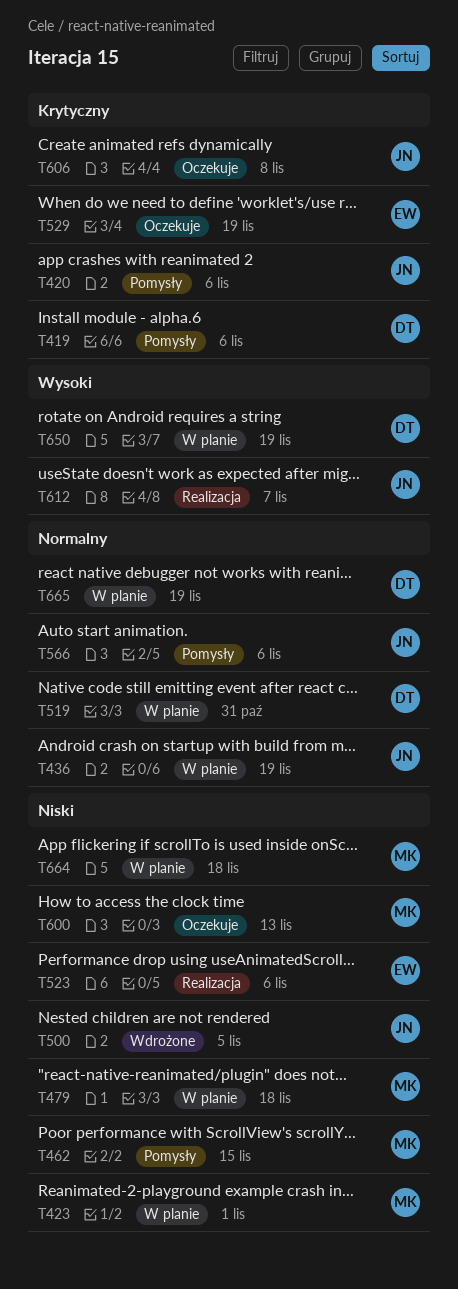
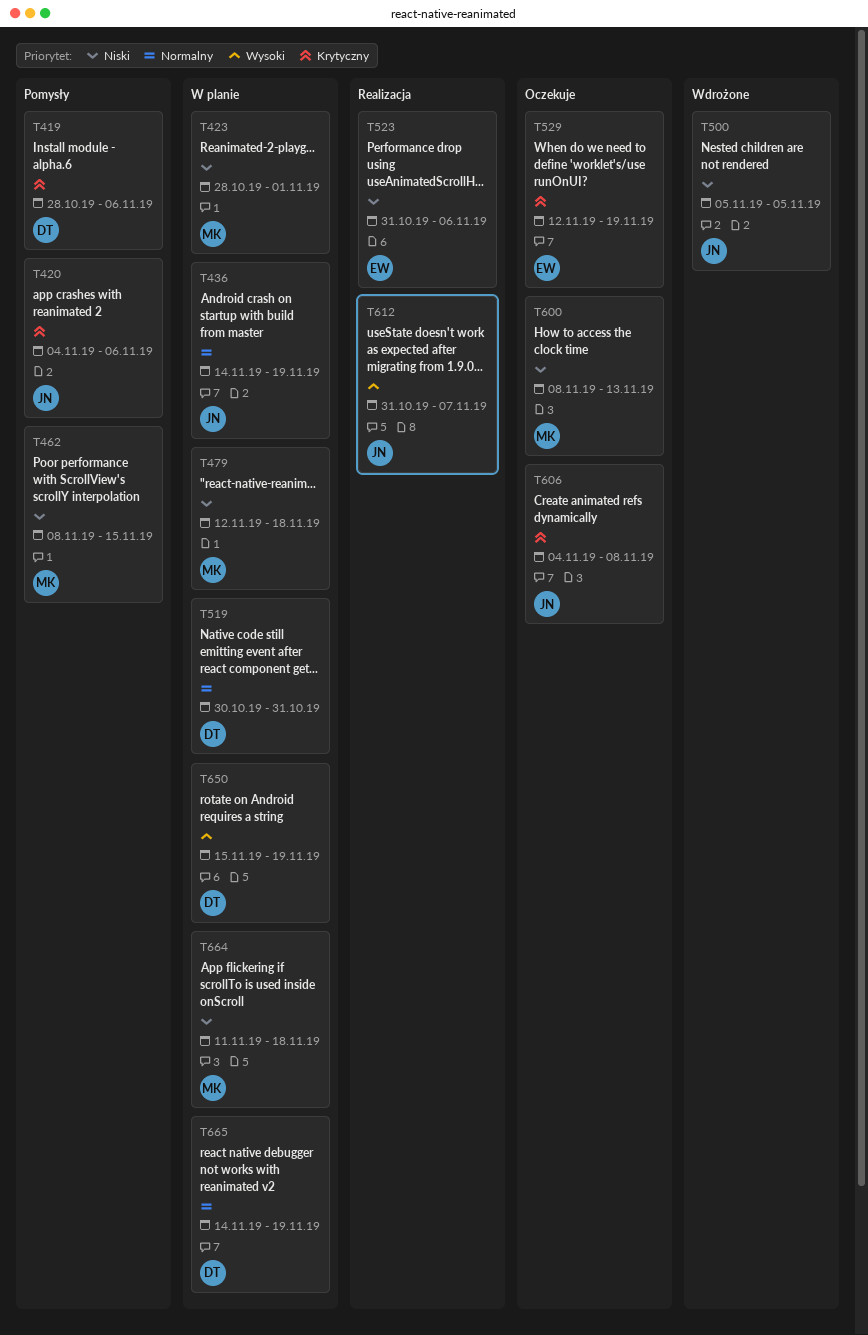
T566: present -> none

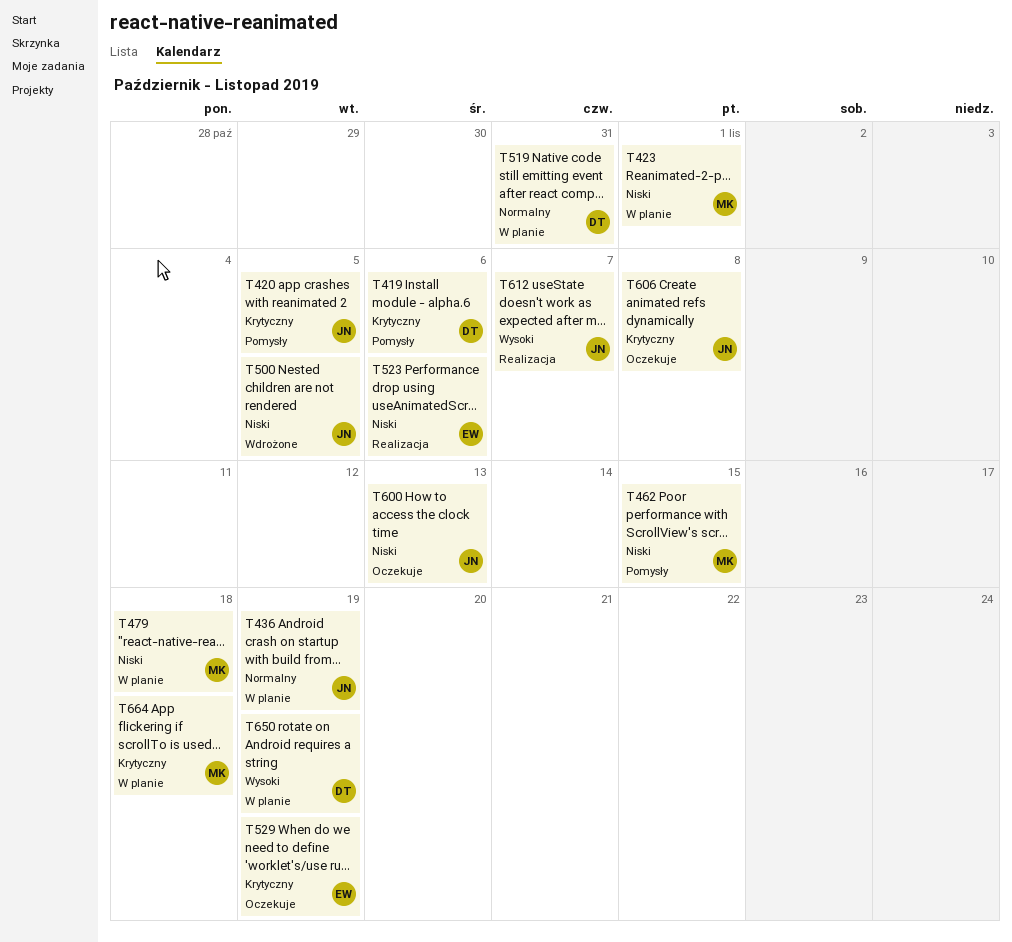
T420, due: Nov 6 -> Nov 5
T600, owner: MK -> JN
T664, priority: Niski -> Krytyczny
T665: present -> none

